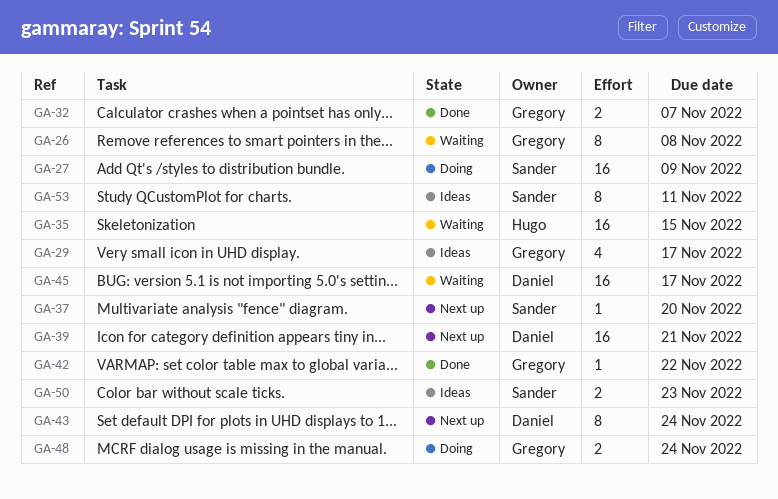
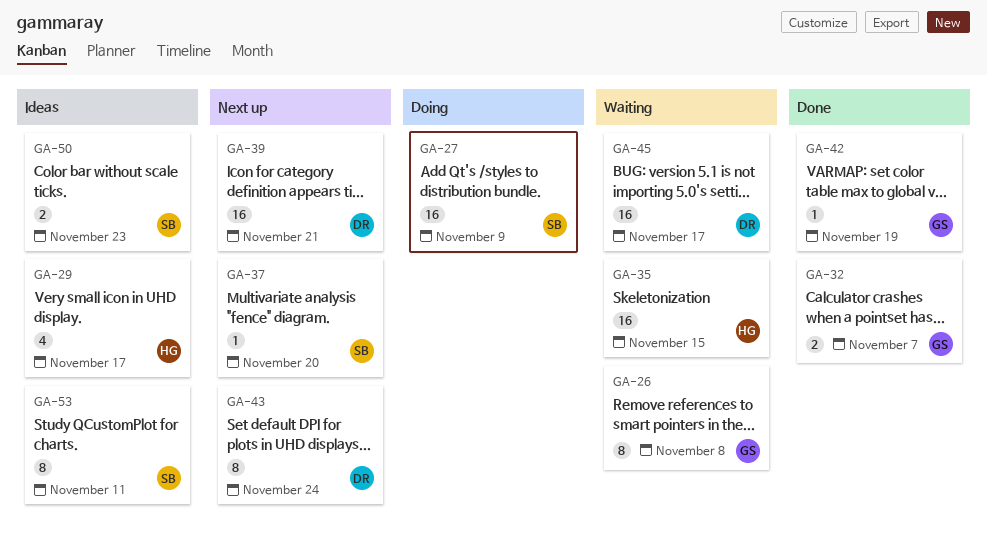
GA-29, owner: Gregory -> Hugo
GA-42, due: Nov 22 -> Nov 19
GA-48: present -> none

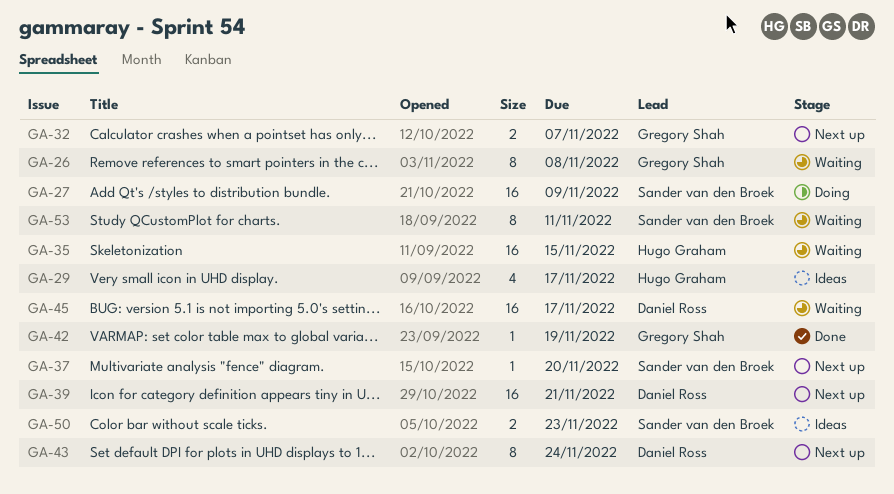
GA-32, status: Done -> Next up
GA-53, status: Ideas -> Waiting

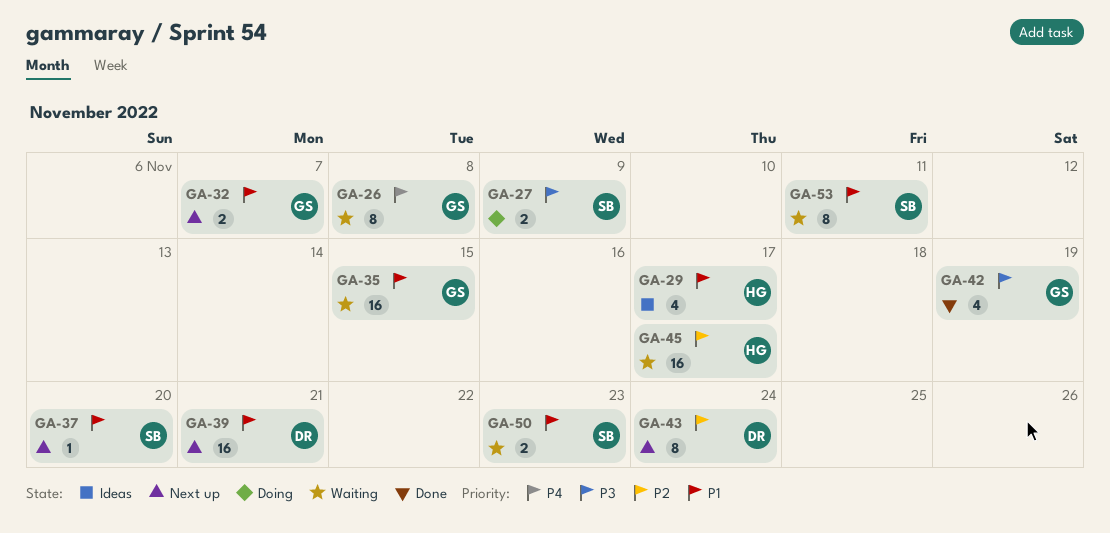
GA-27, estimate: 16 -> 2
GA-35, owner: Hugo Graham -> Gregory Shah
GA-42, estimate: 1 -> 4
GA-45, owner: Daniel Ross -> Hugo Graham
GA-50, status: Ideas -> Waiting

